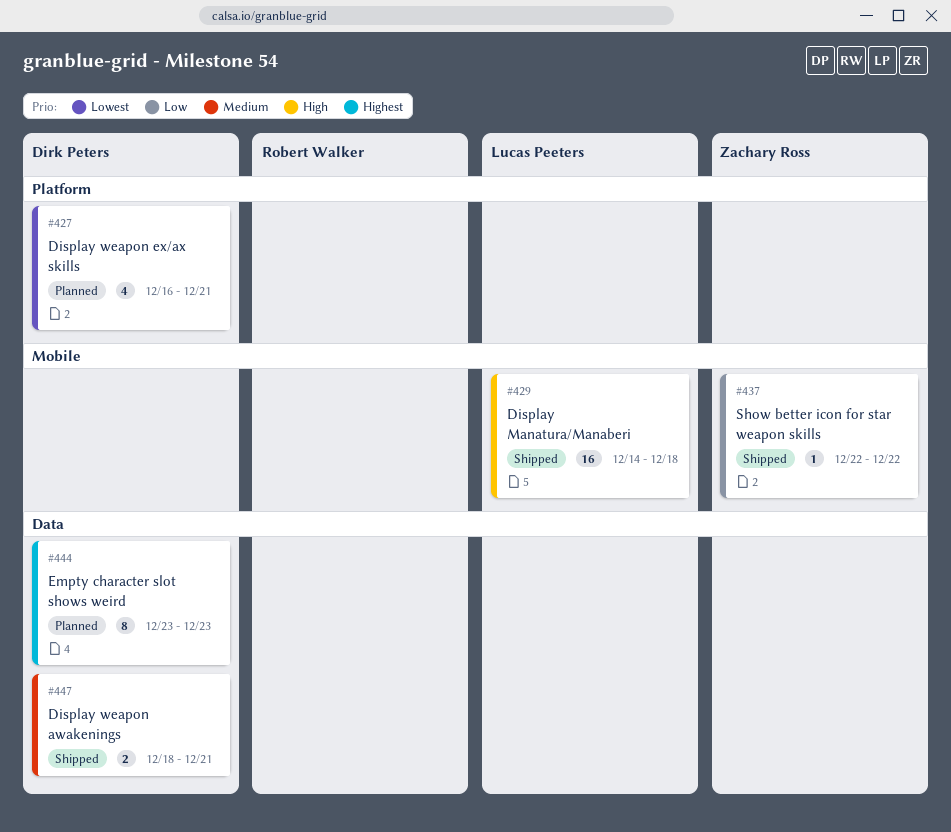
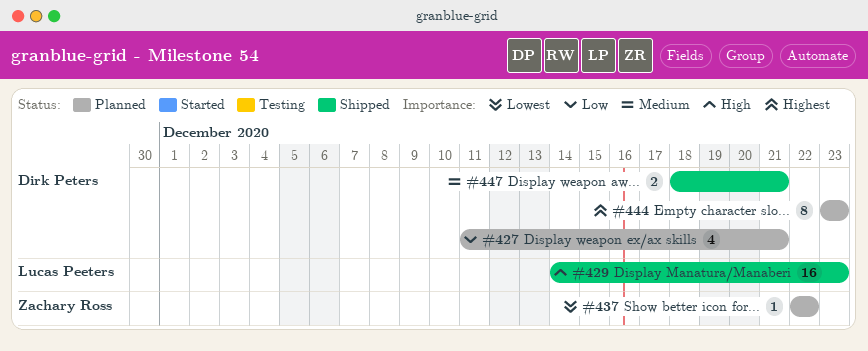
#427, priority: Lowest -> Low
#427, start: Dec 16 -> Dec 11
#429, due: Dec 18 -> Dec 23
#437, status: Shipped -> Planned
#437, priority: Low -> Lowest

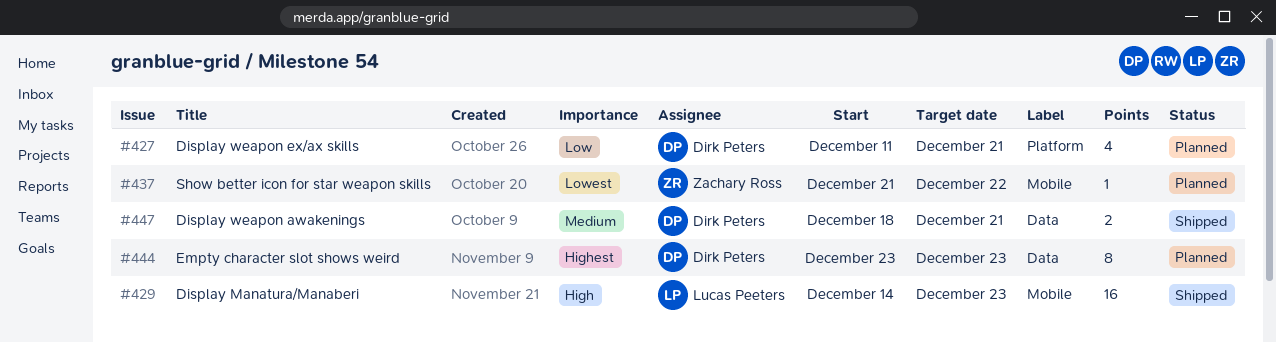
#437, start: Dec 22 -> Dec 21

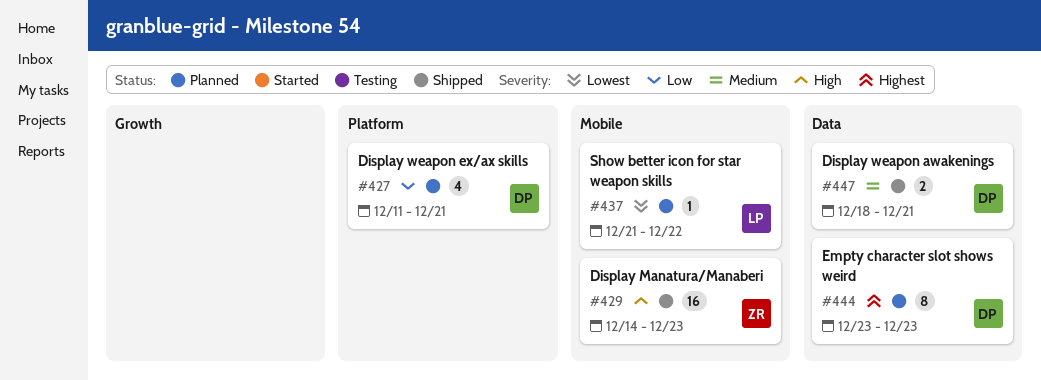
#429, owner: Lucas Peeters -> Zachary Ross
#437, owner: Zachary Ross -> Lucas Peeters

